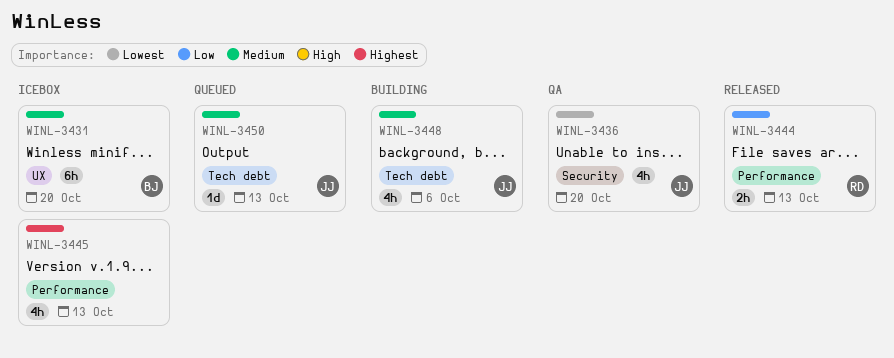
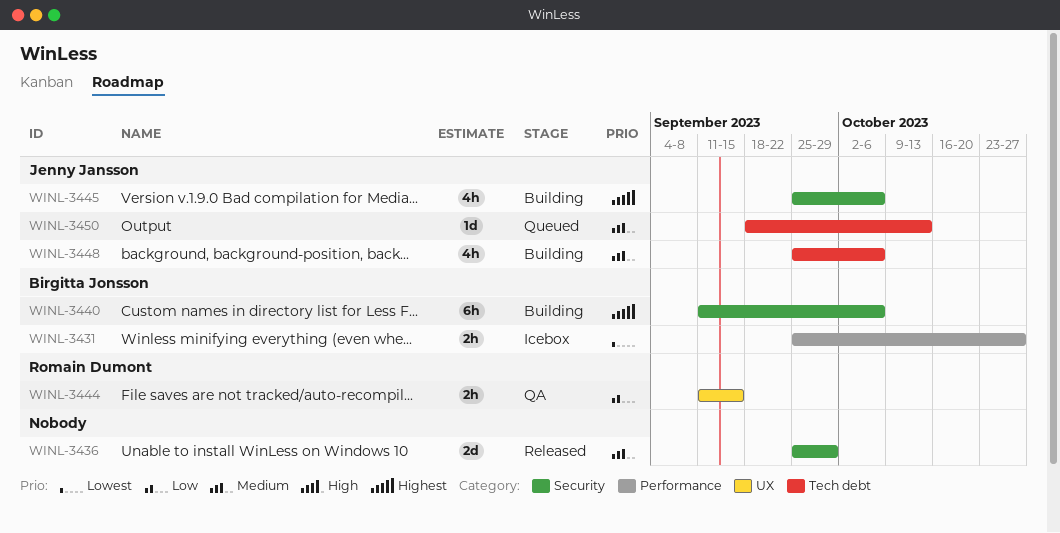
WINL-3431, priority: Medium -> Lowest
WINL-3431, label: UX -> Performance
WINL-3431, estimate: 6h -> 2h
WINL-3431, due: Oct 20 -> Oct 27
WINL-3436, status: QA -> Released
WINL-3436, owner: Jenny Jansson -> none
WINL-3436, priority: Lowest -> Medium
WINL-3436, estimate: 4h -> 2d
WINL-3436, due: Oct 20 -> Sep 29
WINL-3440: none -> present
WINL-3444, status: Released -> QA
WINL-3444, label: Performance -> UX
WINL-3444, due: Oct 13 -> Sep 15
WINL-3445, status: Icebox -> Building
WINL-3445, owner: none -> Jenny Jansson
WINL-3445, label: Performance -> Security
WINL-3445, due: Oct 13 -> Oct 6

